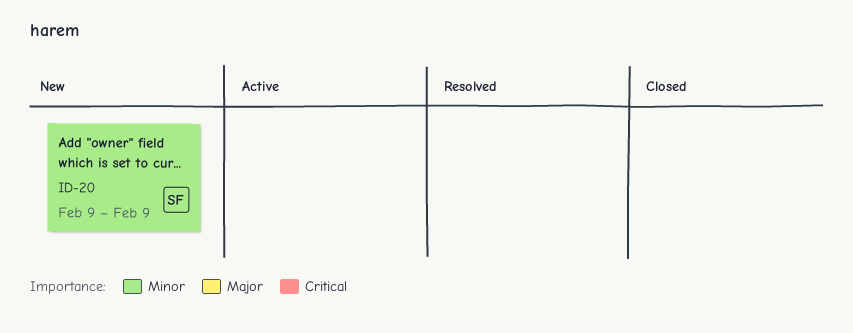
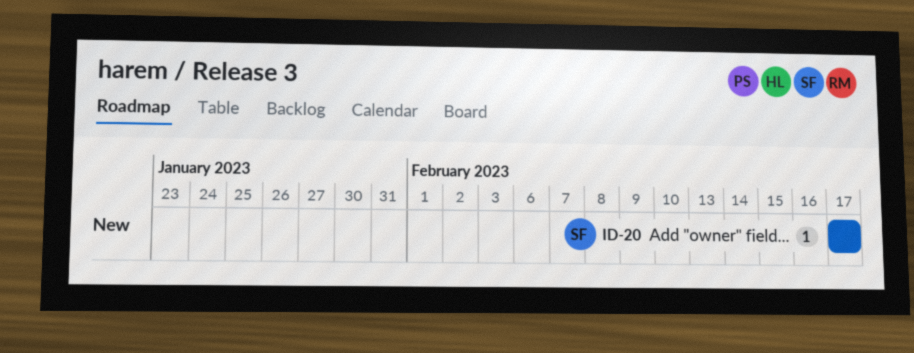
ID-20, start: Feb 9 -> Feb 17
ID-20, due: Feb 9 -> Feb 17

